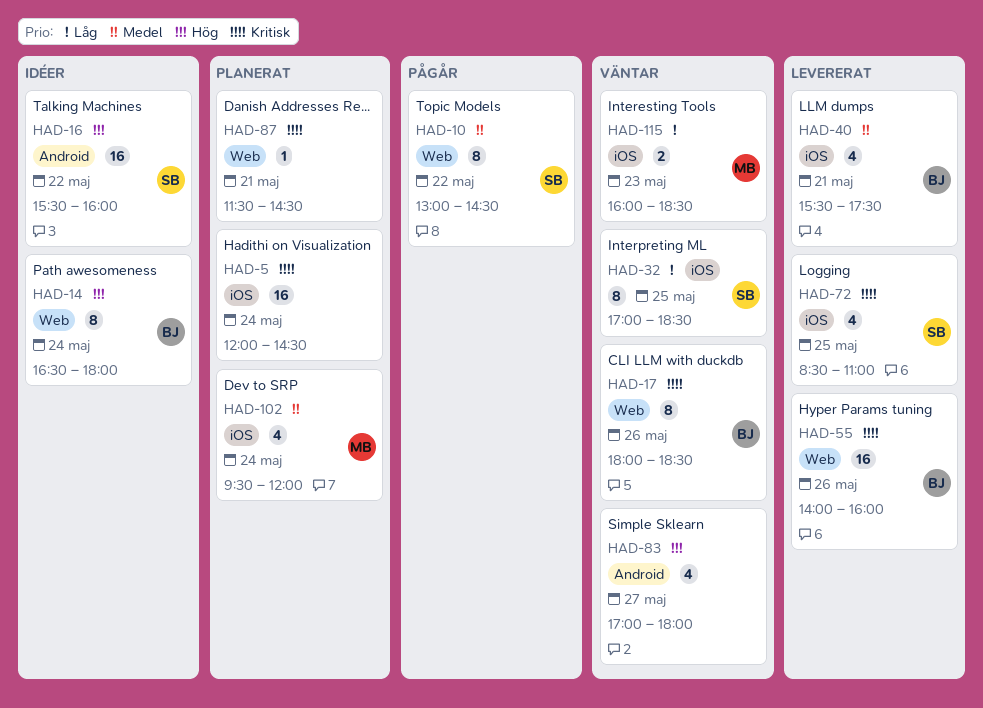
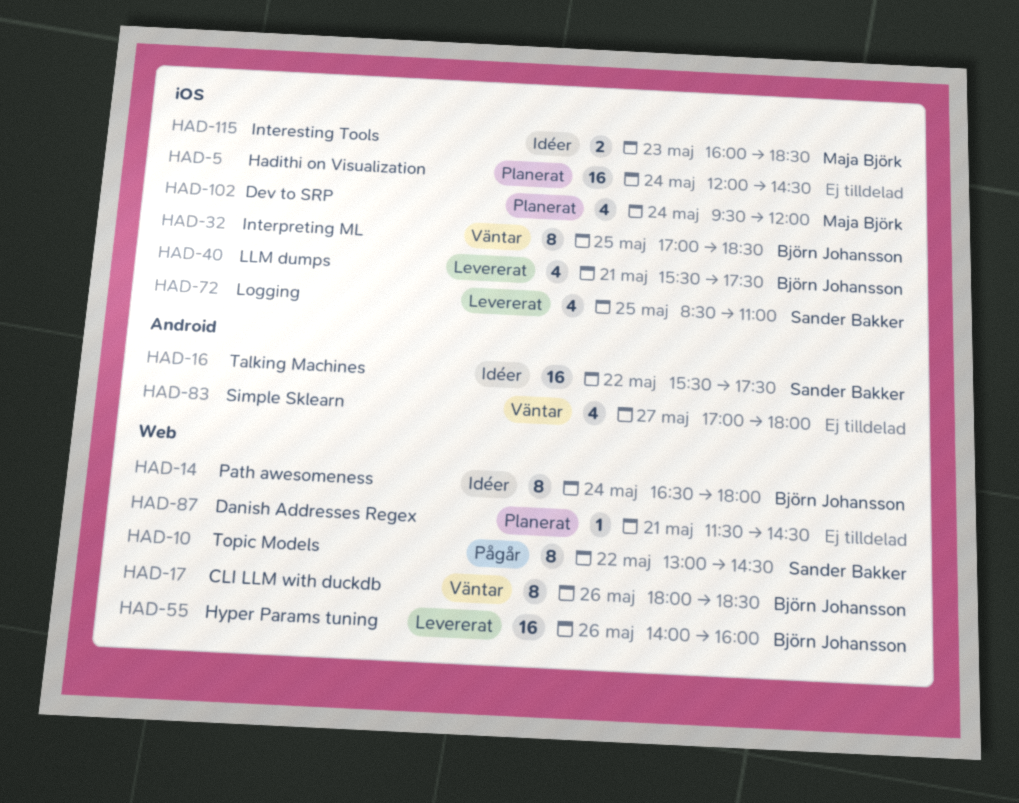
HAD-16, ends: 16:00 -> 17:30
HAD-32, owner: Sander Bakker -> Björn Johansson
HAD-115, status: Väntar -> Idéer

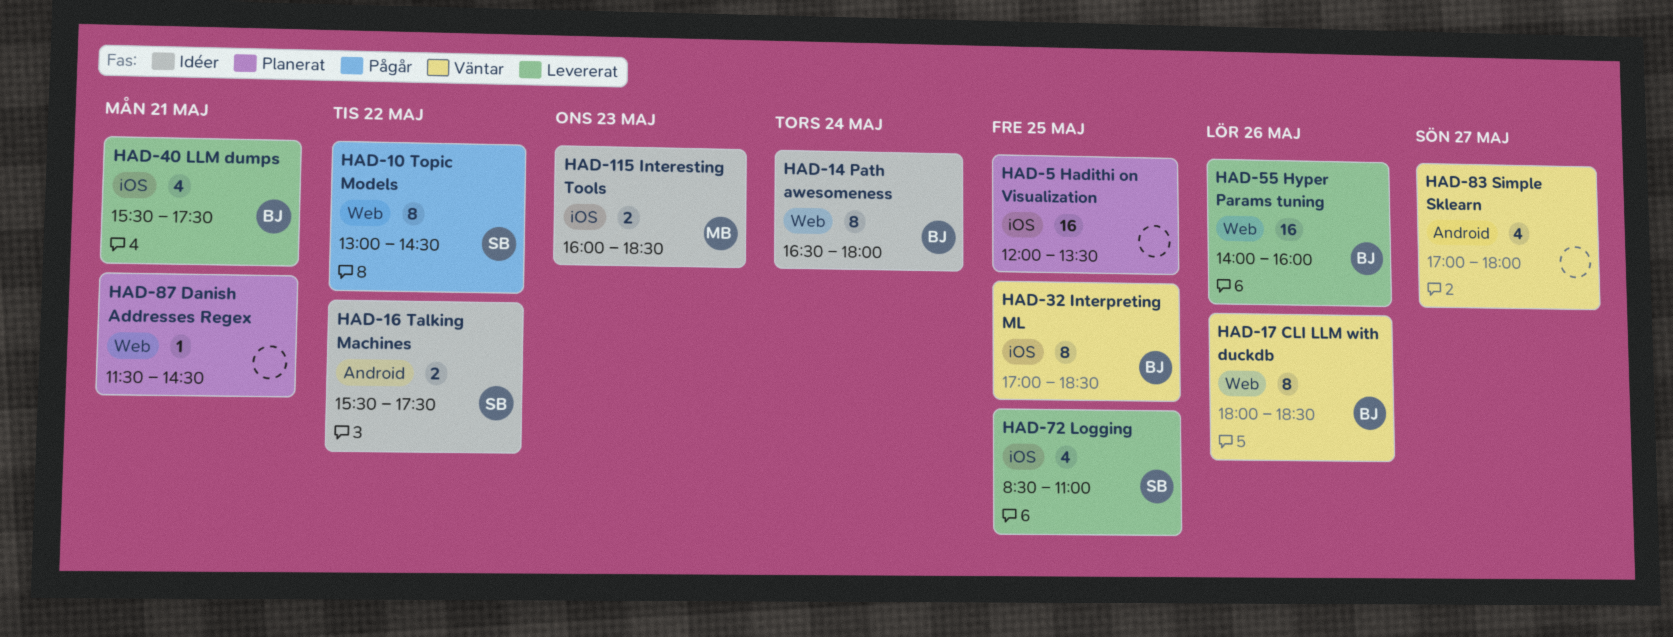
HAD-5, day: May 24 -> May 25
HAD-5, ends: 14:30 -> 13:30
HAD-16, estimate: 16 -> 2
HAD-102: present -> none

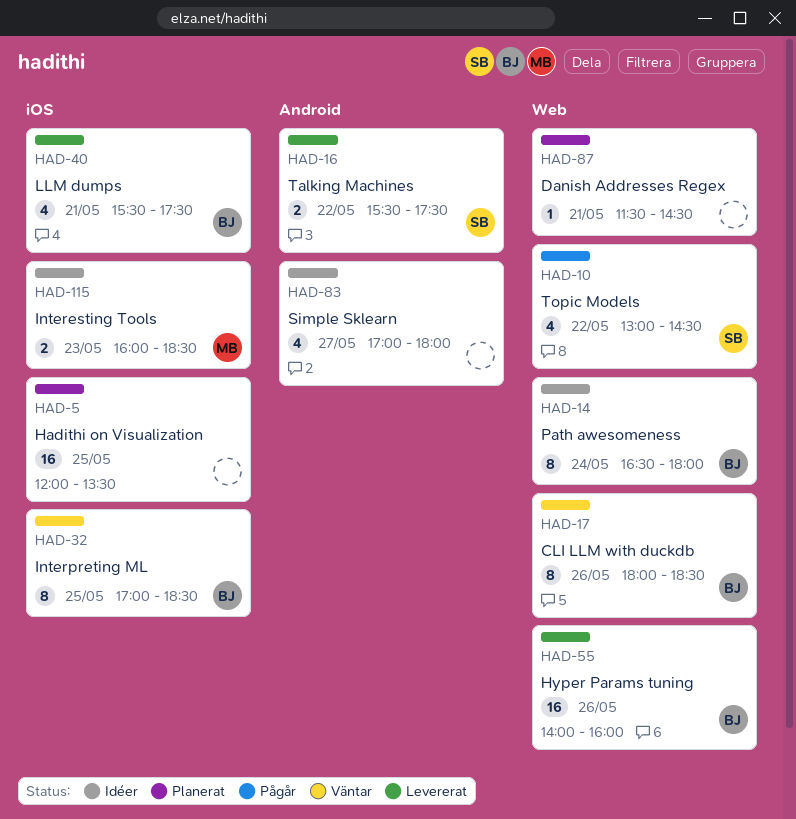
HAD-10, estimate: 8 -> 4
HAD-16, status: Idéer -> Levererat
HAD-72: present -> none
HAD-83, status: Väntar -> Idéer

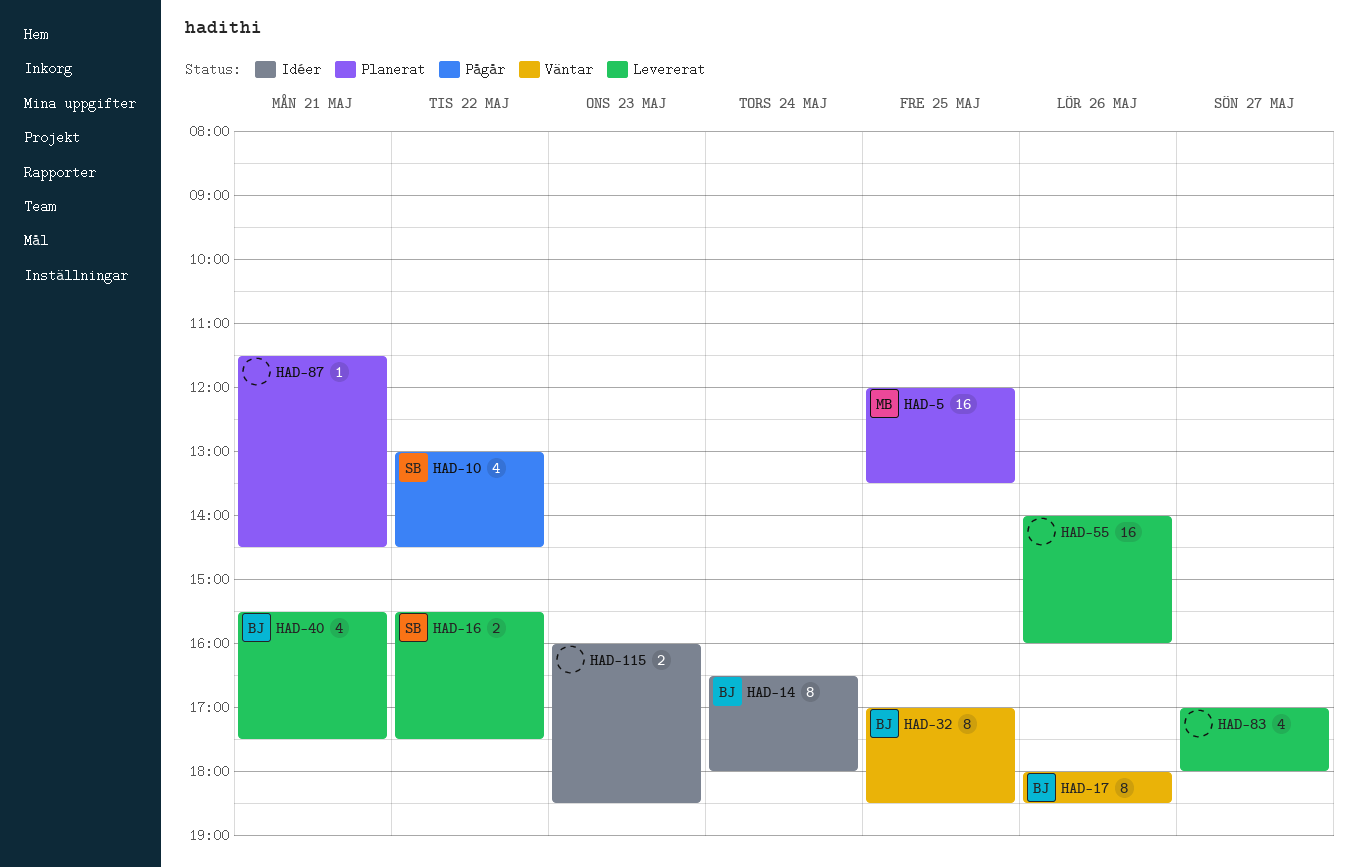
HAD-5, owner: none -> MB
HAD-55, owner: BJ -> none
HAD-83, status: Idéer -> Levererat
HAD-115, owner: MB -> none

